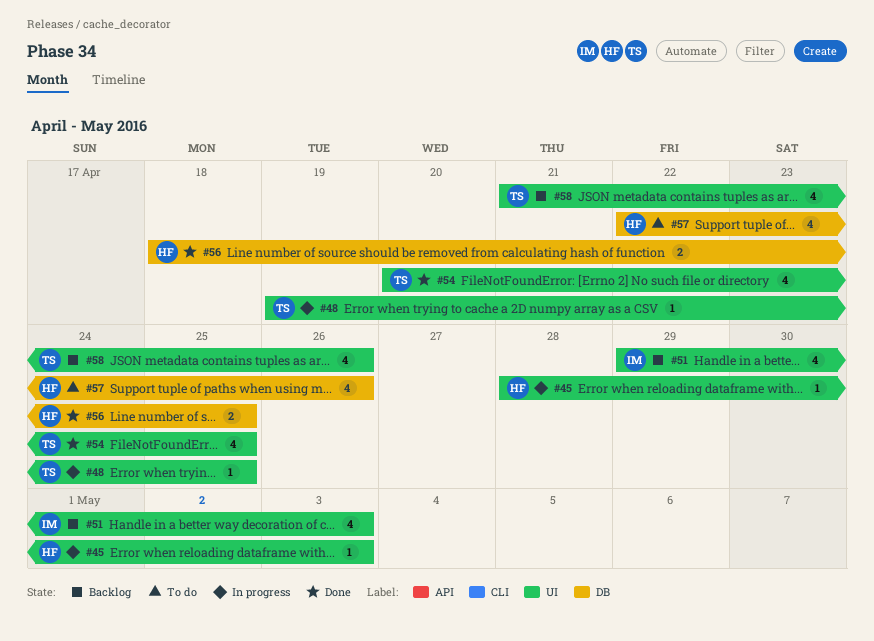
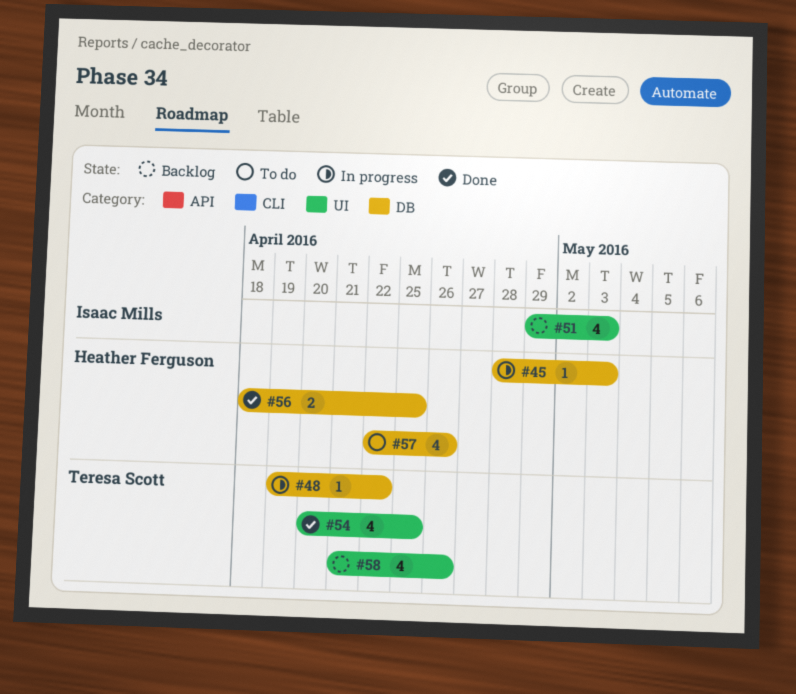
#45, label: UI -> DB
#48, label: UI -> DB
#48, due: Apr 25 -> Apr 22

